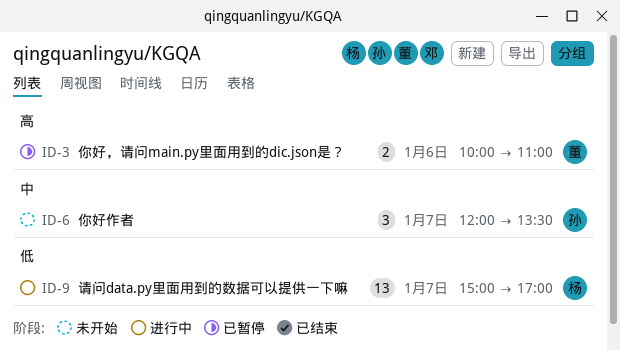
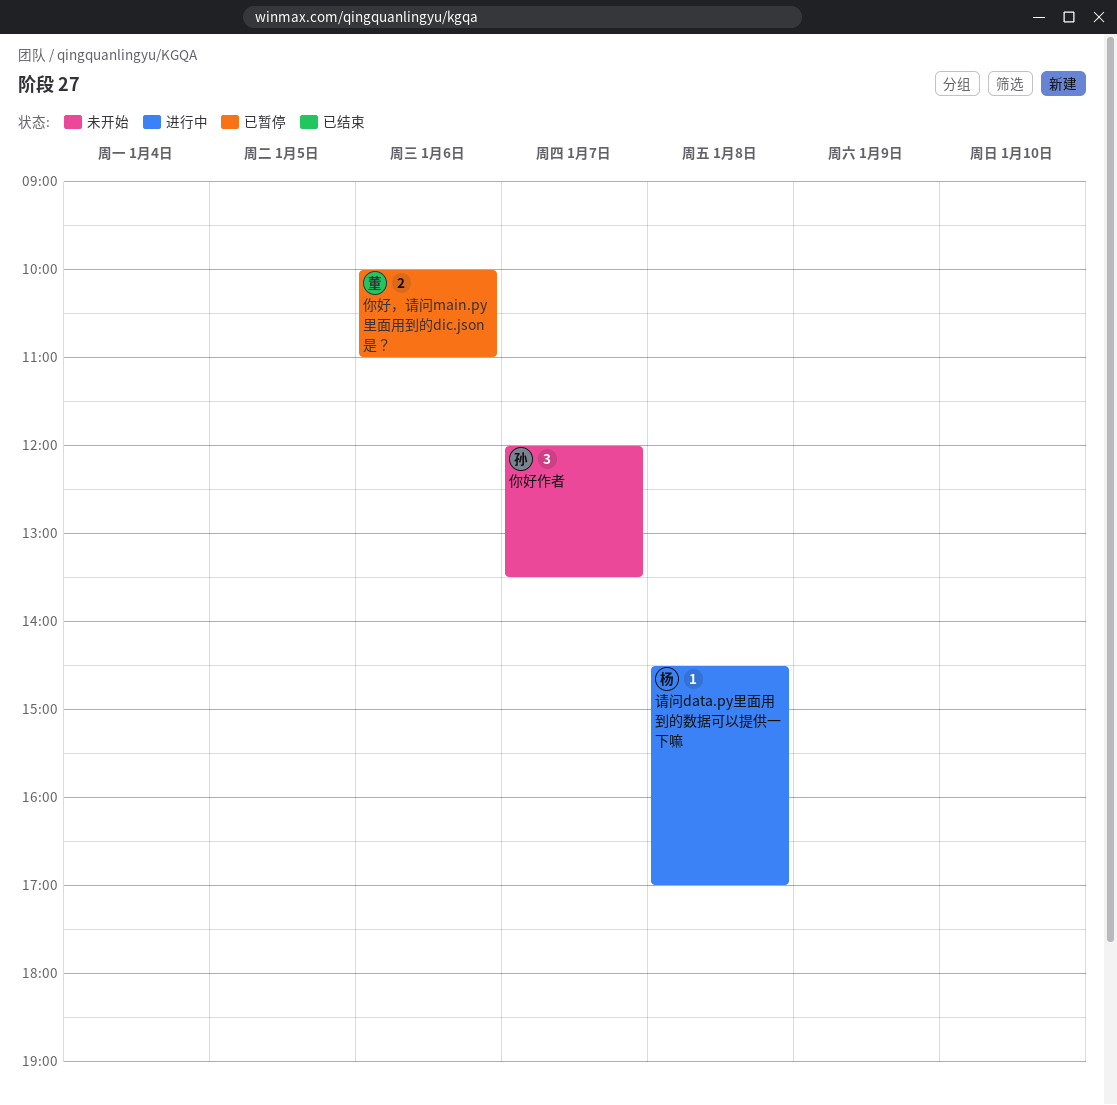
请问data.py里面用到的数据可以提供一下嘛, estimate: 13 -> 1
请问data.py里面用到的数据可以提供一下嘛, day: Jan 7 -> Jan 8
请问data.py里面用到的数据可以提供一下嘛, begins: 15:00 -> 14:30

